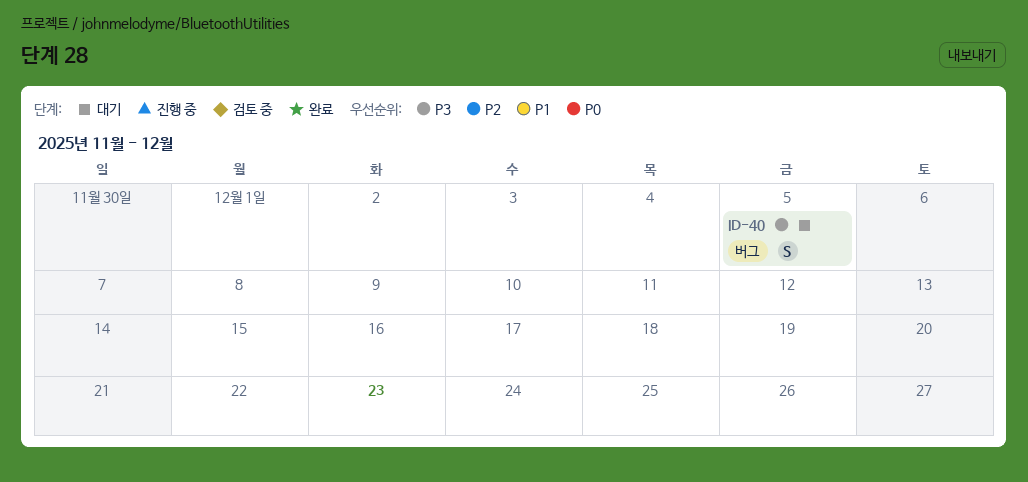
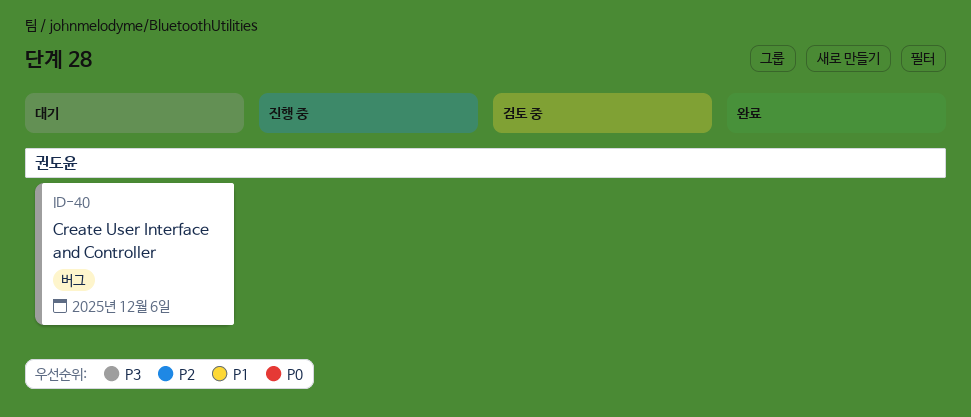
ID-40, due: Dec 5 -> Dec 6

